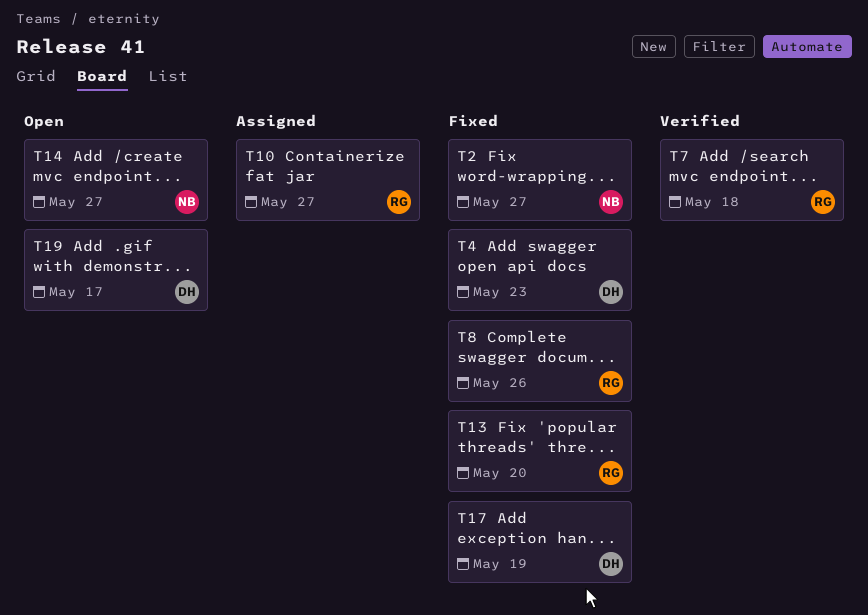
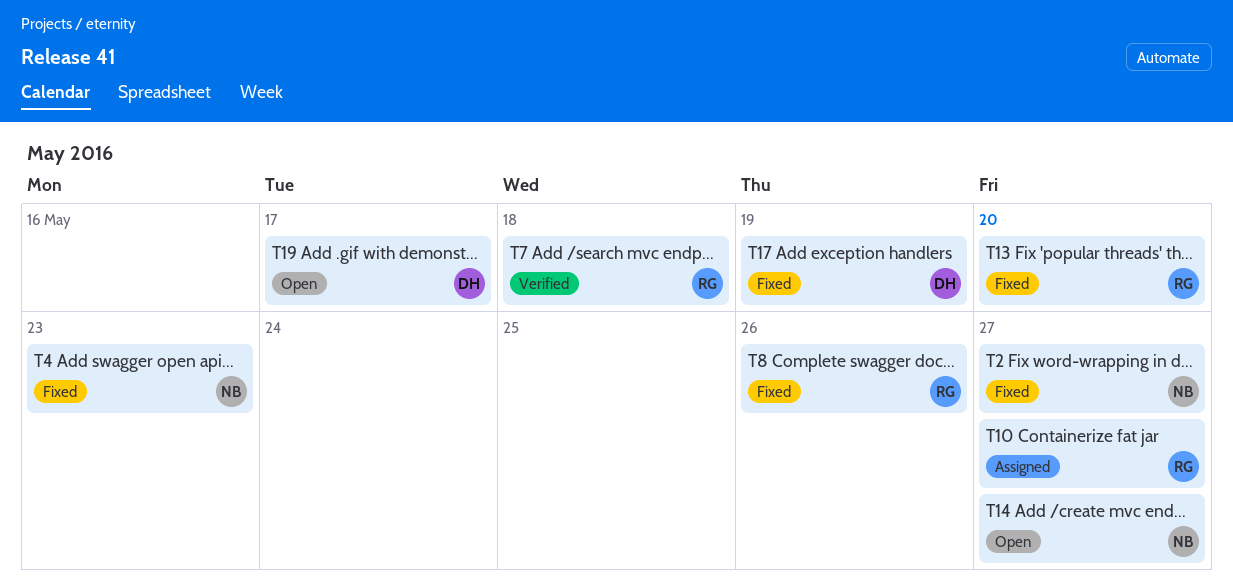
T4, owner: DH -> NB

